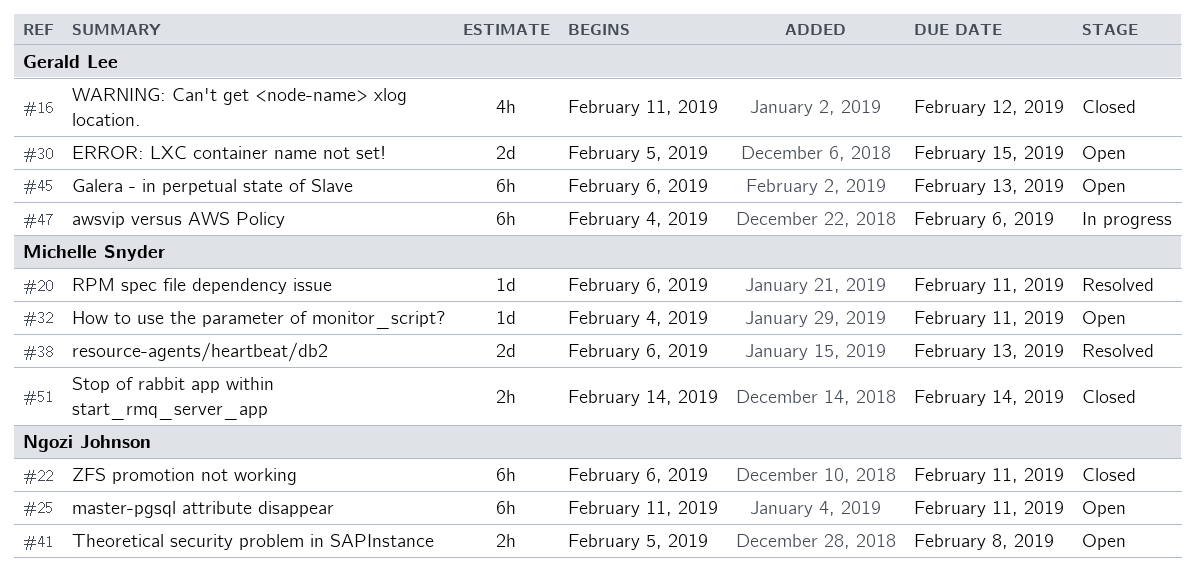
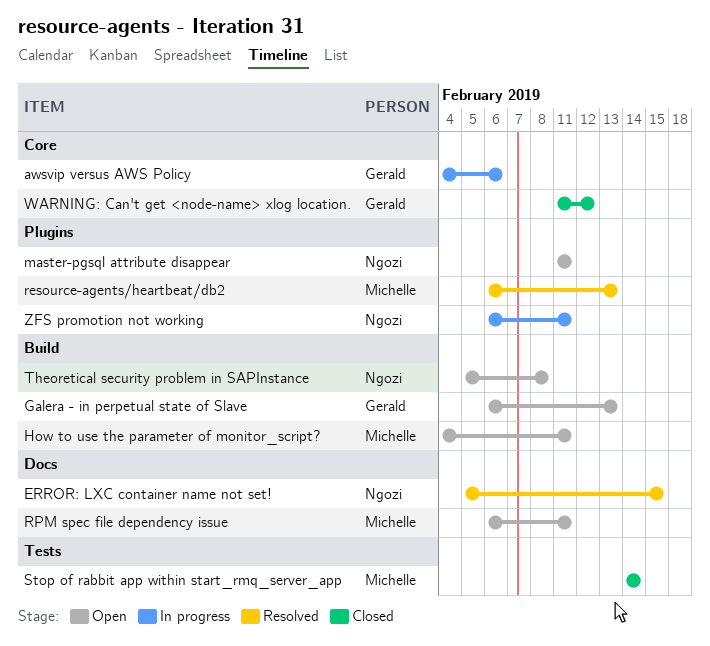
ERROR: LXC container name not set!, status: Open -> Resolved
ERROR: LXC container name not set!, owner: Gerald Lee -> Ngozi Johnson
RPM spec file dependency issue, status: Resolved -> Open
ZFS promotion not working, status: Closed -> In progress

